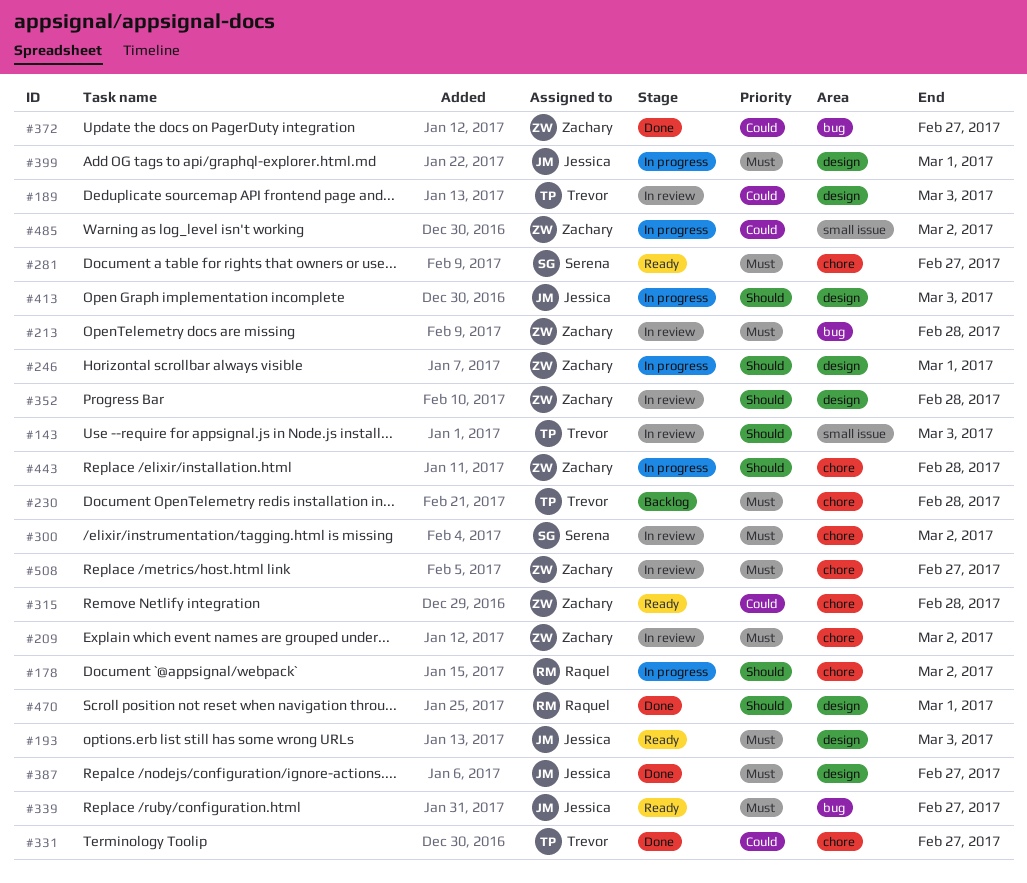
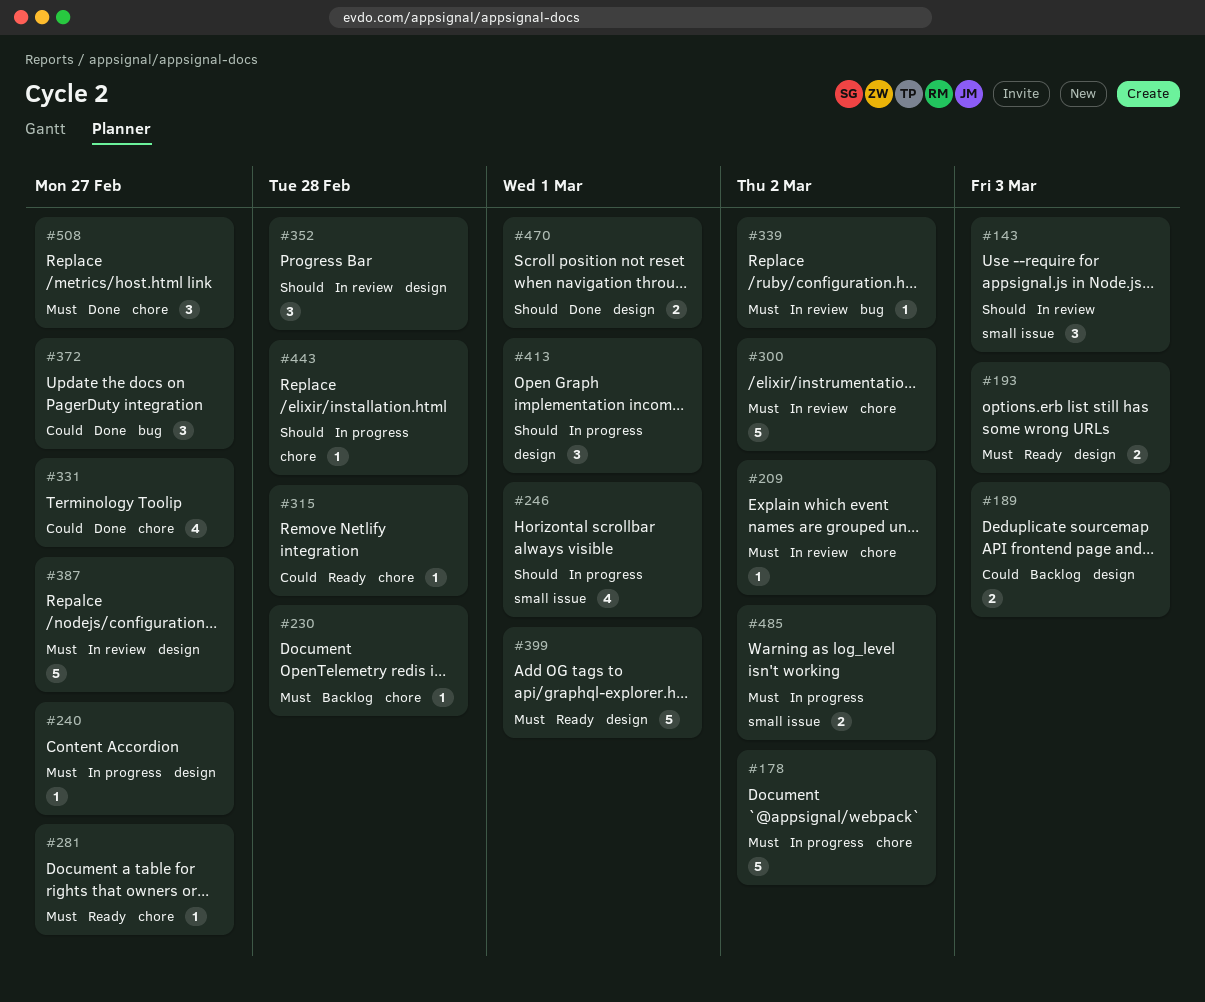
#178, priority: Should -> Must
#189, status: In review -> Backlog
#213: present -> none
#240: none -> present
#246, label: design -> small issue
#339, status: Ready -> In review
#339, due: Feb 27 -> Mar 2
#387, status: Done -> In review
#399, status: In progress -> Ready
#413, due: Mar 3 -> Mar 1
#485, priority: Could -> Must
#508, status: In review -> Done

